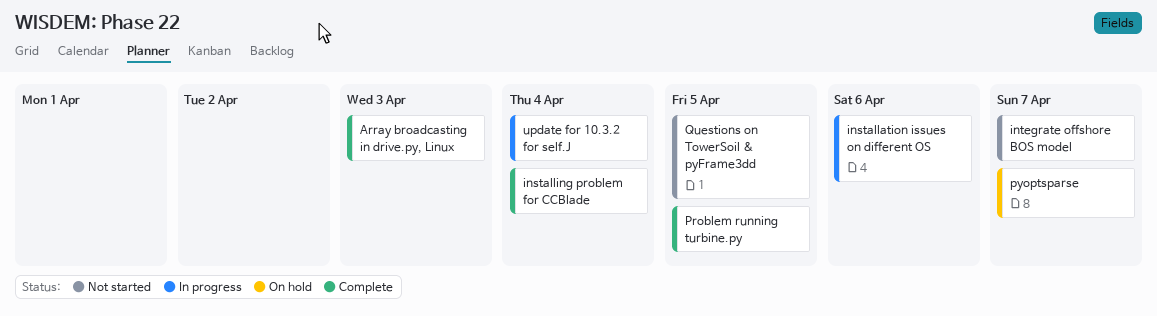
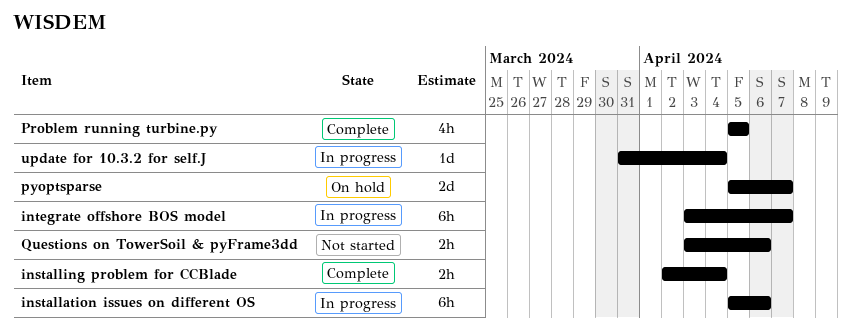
Array broadcasting in drive.py, Linux: present -> none
integrate offshore BOS model, status: Not started -> In progress
Questions on TowerSoil & pyFrame3dd, due: Apr 5 -> Apr 6

